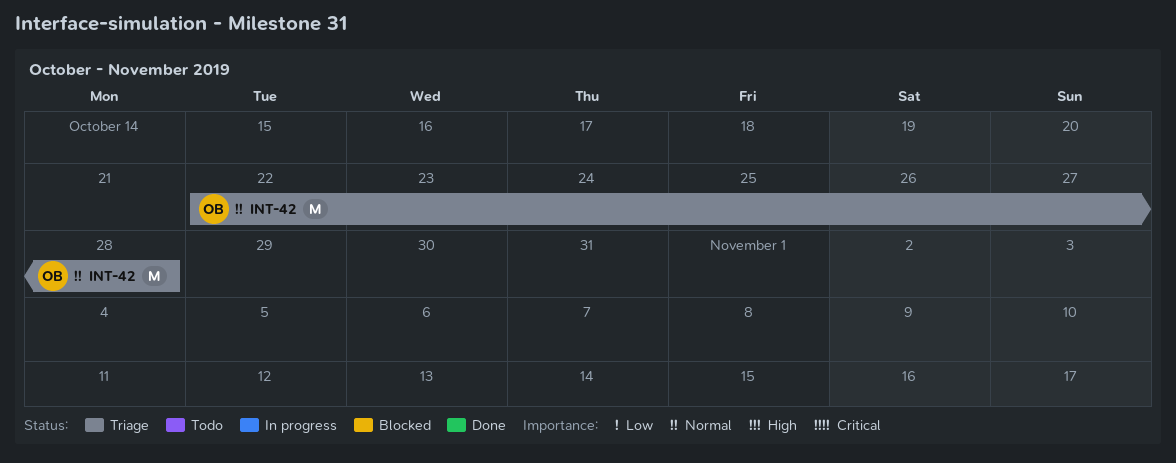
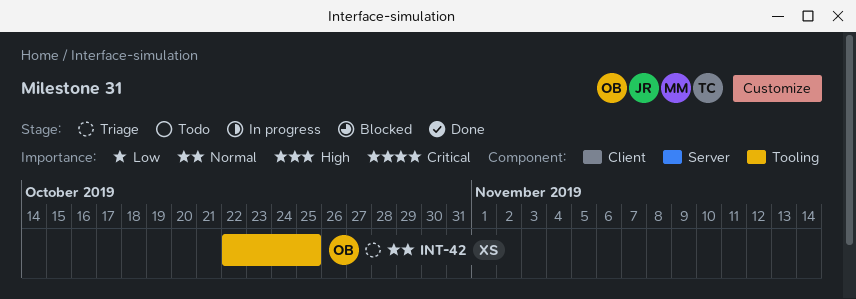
INT-42, estimate: M -> XS
INT-42, due: Oct 28 -> Oct 25

